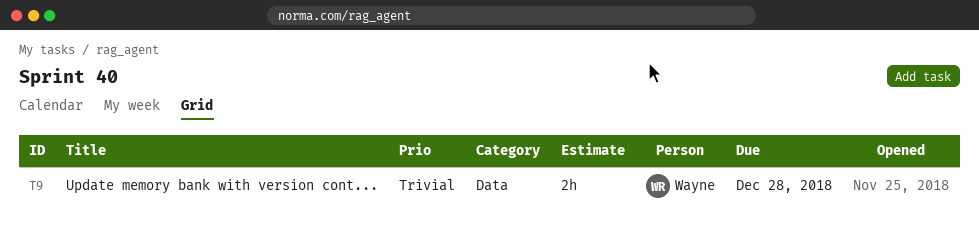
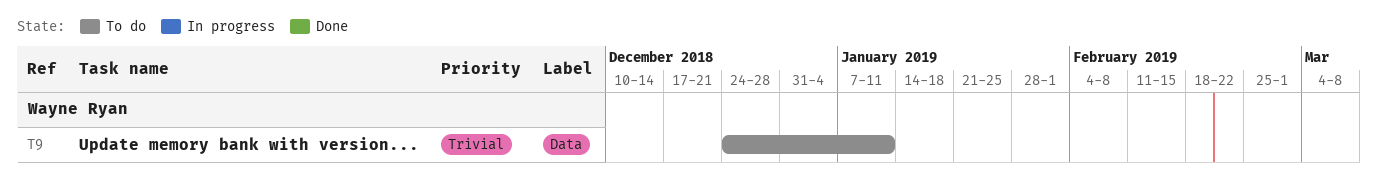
T9, due: Dec 28 -> Jan 11

